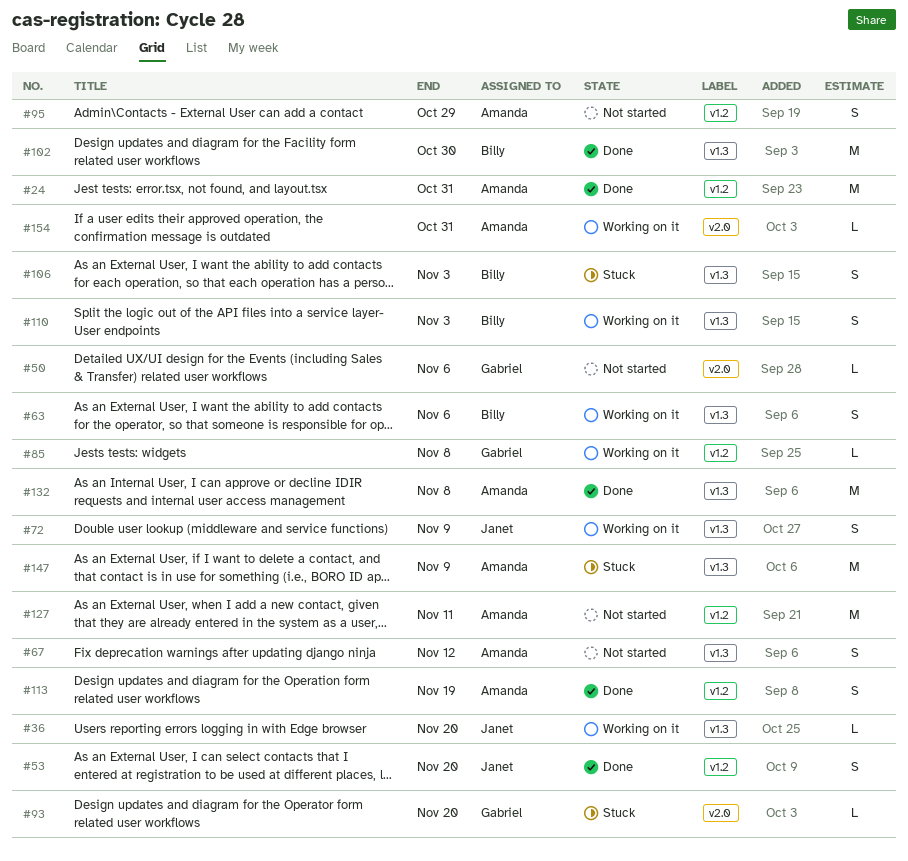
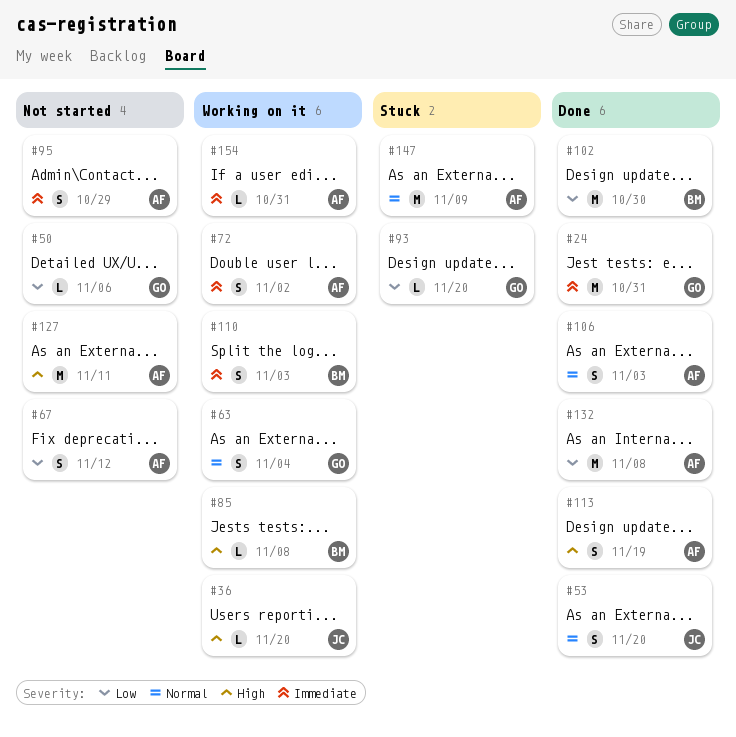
#24, owner: Amanda -> Gabriel
#63, owner: Billy -> Gabriel
#63, due: Nov 6 -> Nov 4
#72, owner: Janet -> Amanda
#72, due: Nov 9 -> Nov 2
#85, owner: Gabriel -> Billy
#106, status: Stuck -> Done
#106, owner: Billy -> Amanda

